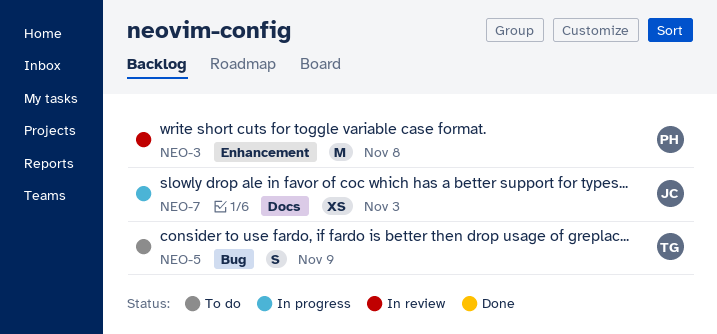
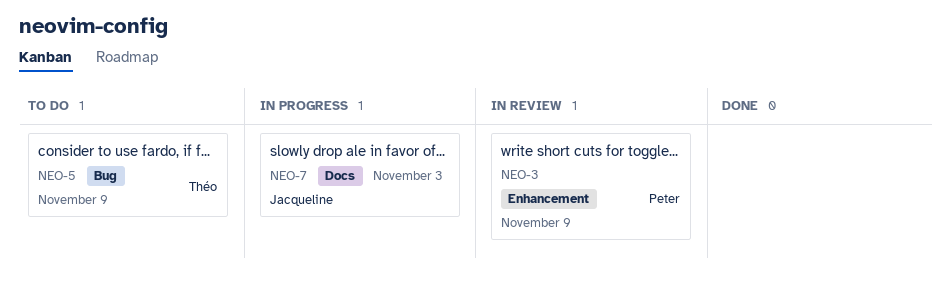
NEO-3, due: Nov 8 -> Nov 9

